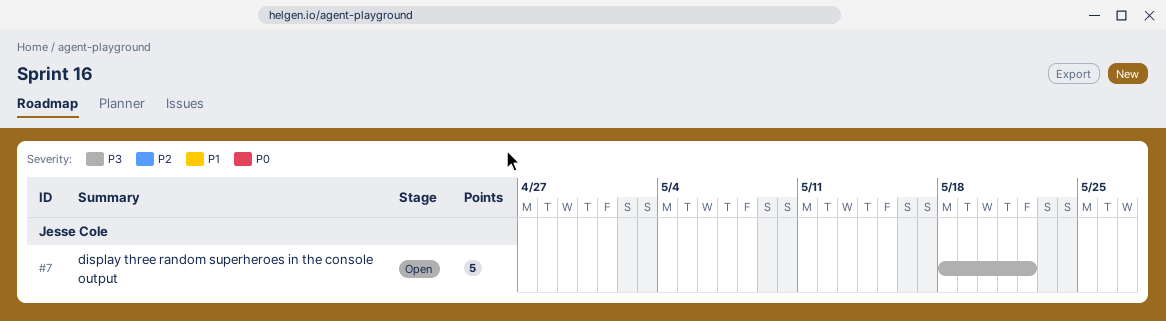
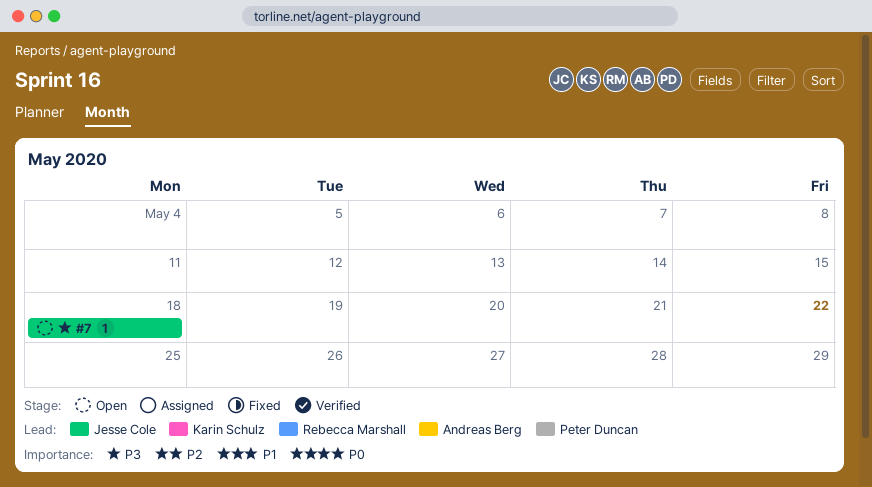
#7, estimate: 5 -> 1
#7, due: May 22 -> May 18

